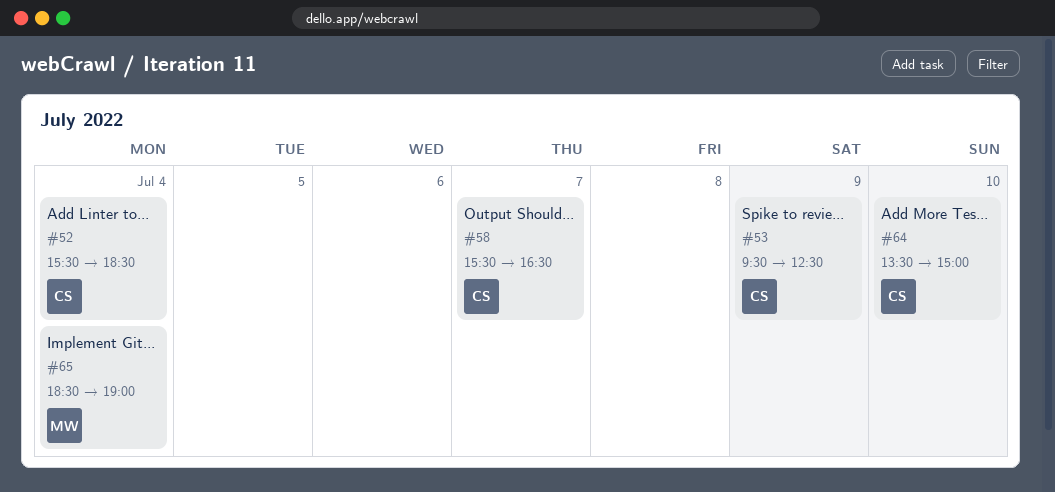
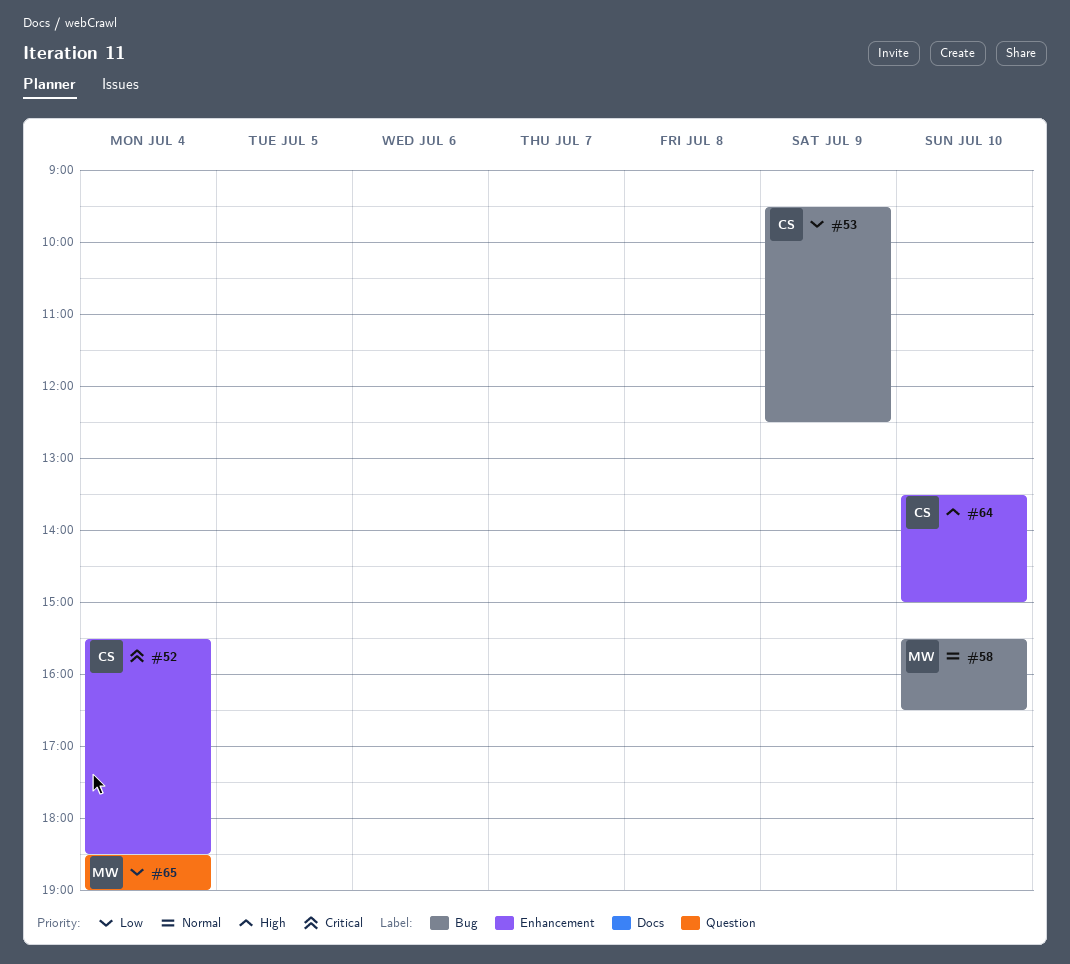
#58, owner: CS -> MW
#58, day: Jul 7 -> Jul 10

